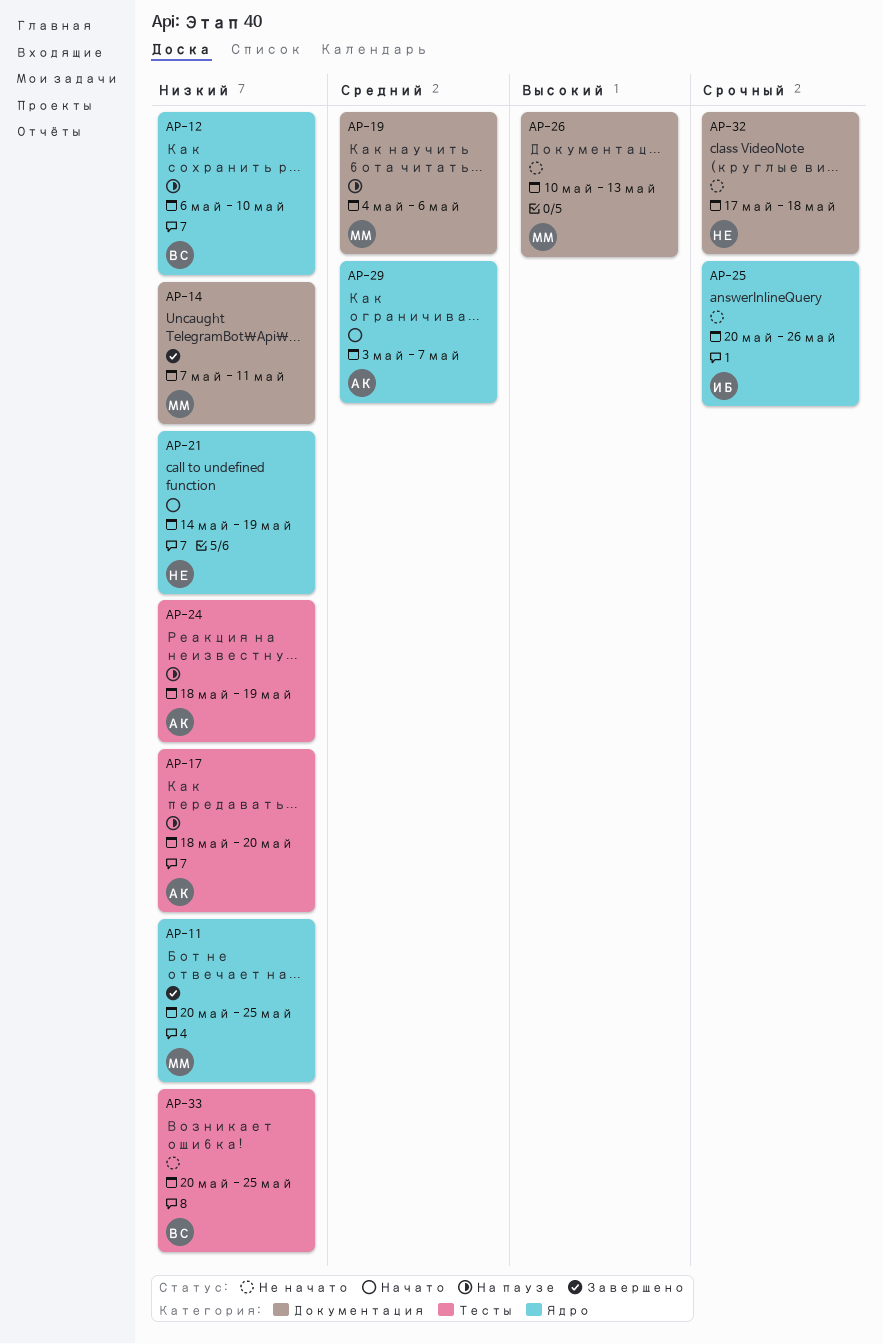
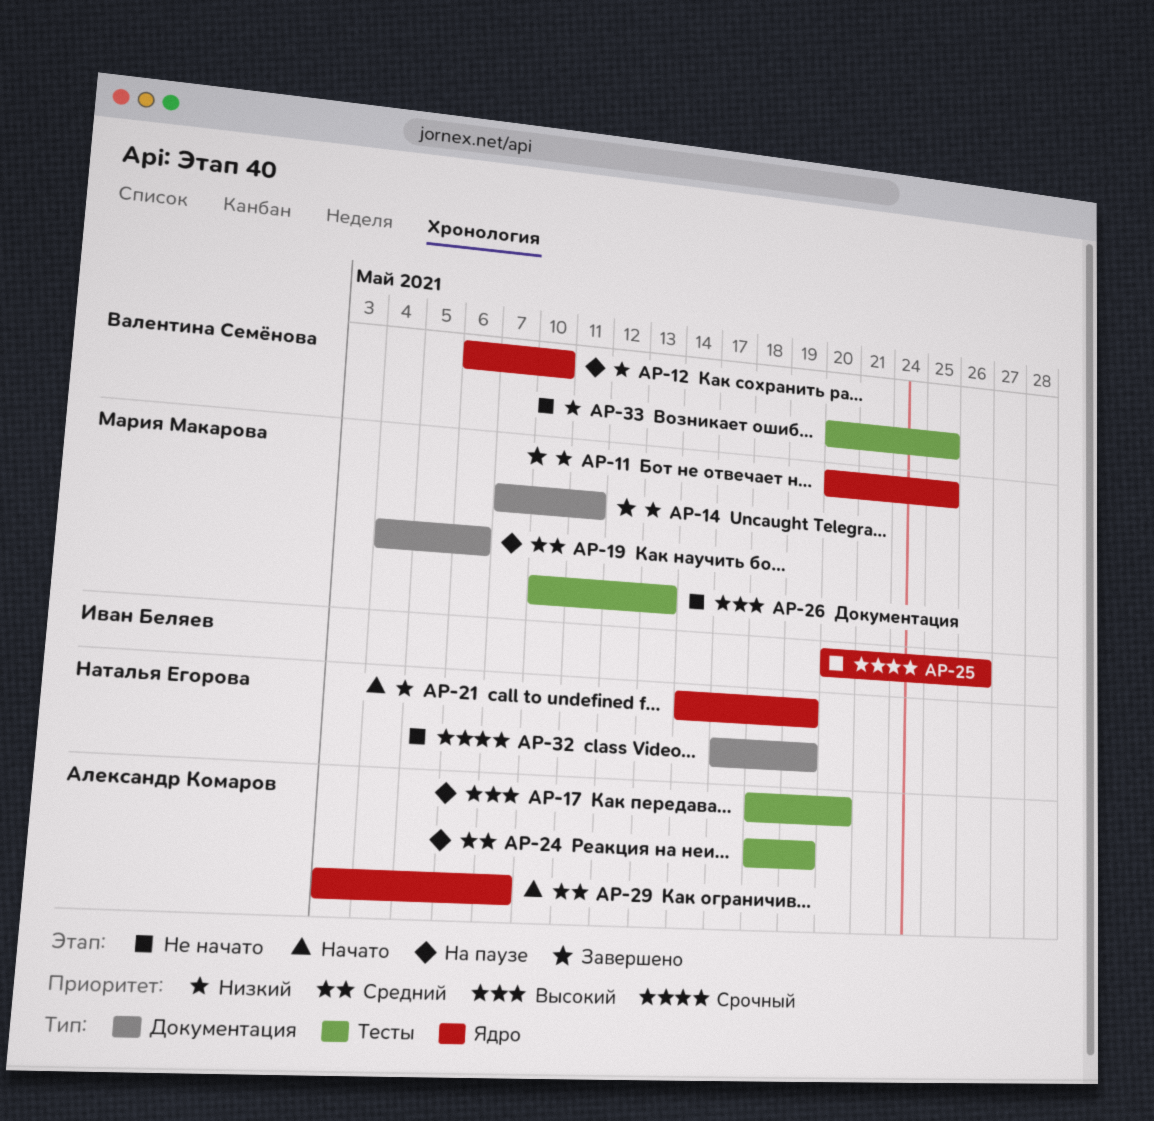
AP-17, priority: Низкий -> Высокий
AP-24, priority: Низкий -> Средний
AP-26, label: Документация -> Тесты
AP-32, due: May 18 -> May 19

